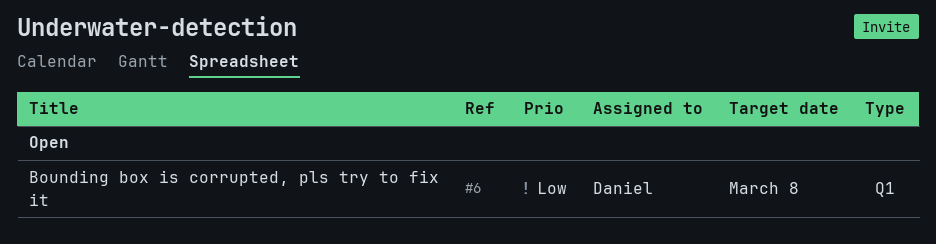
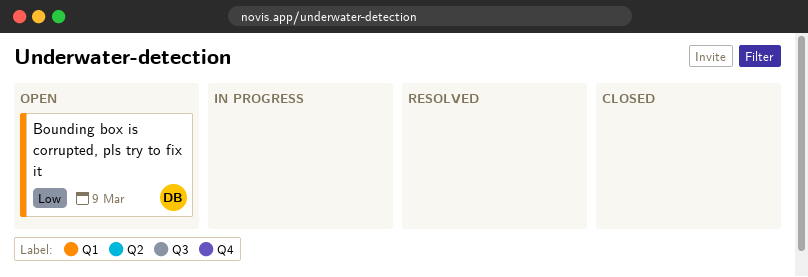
Bounding box is corrupted, pls try to fix it, due: Mar 8 -> Mar 9

